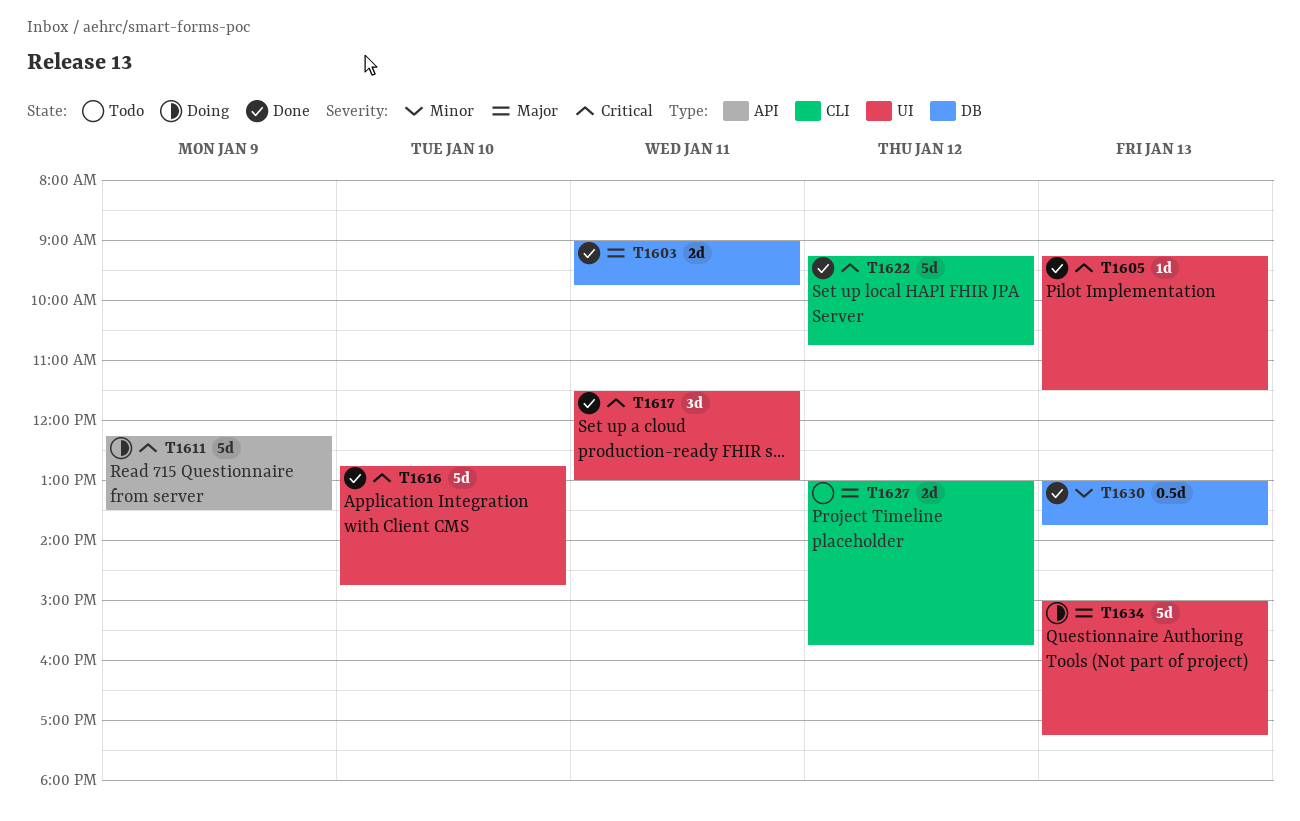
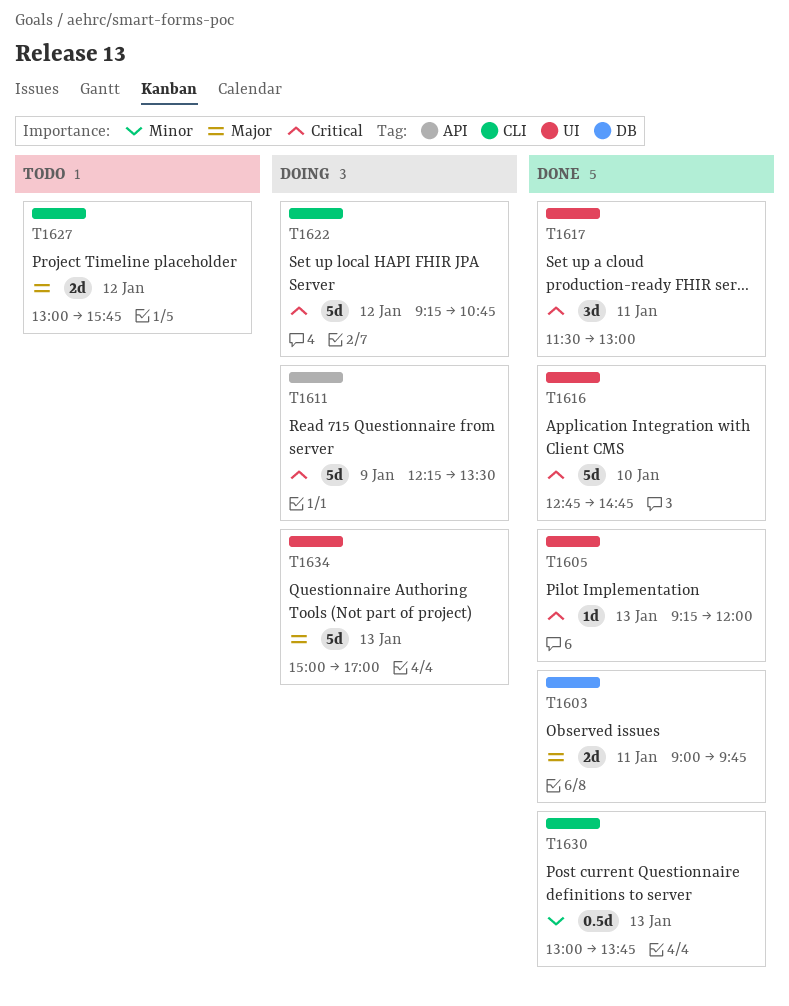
T1605, ends: 11:30 -> 12:00
T1622, status: Done -> Doing
T1630, label: DB -> CLI
T1634, ends: 17:15 -> 17:00

